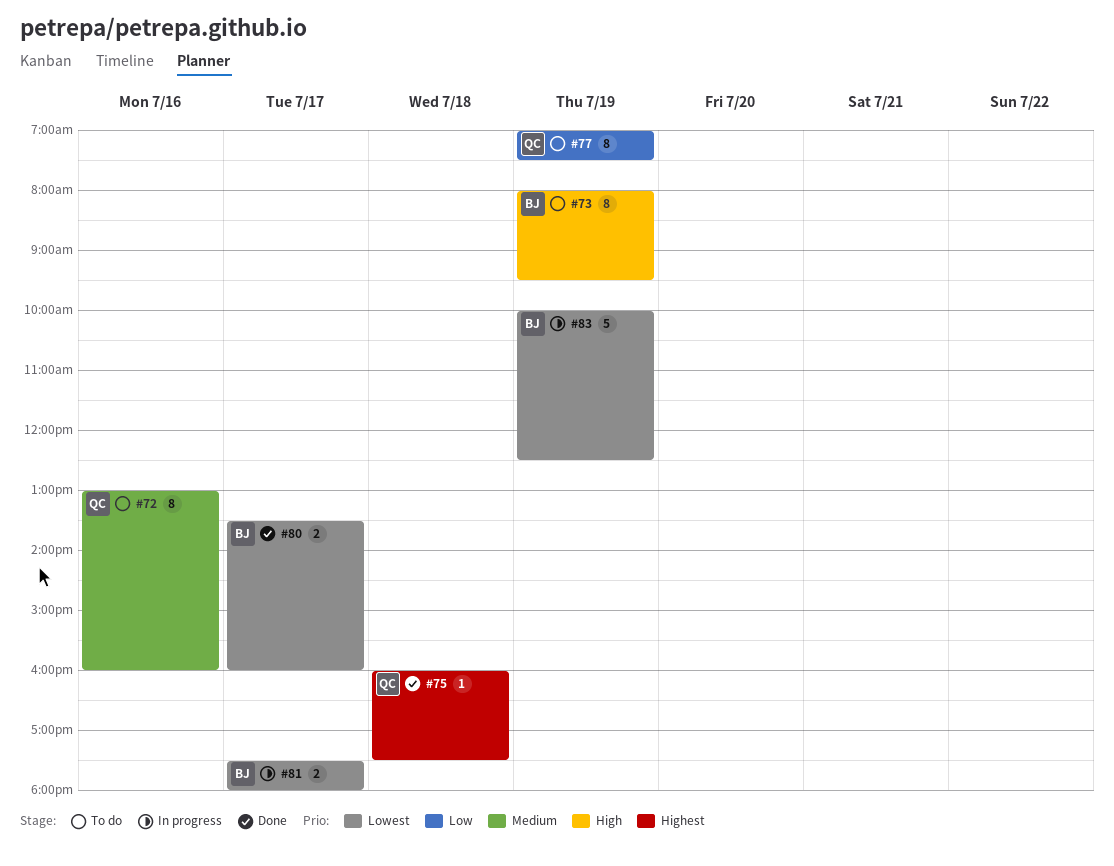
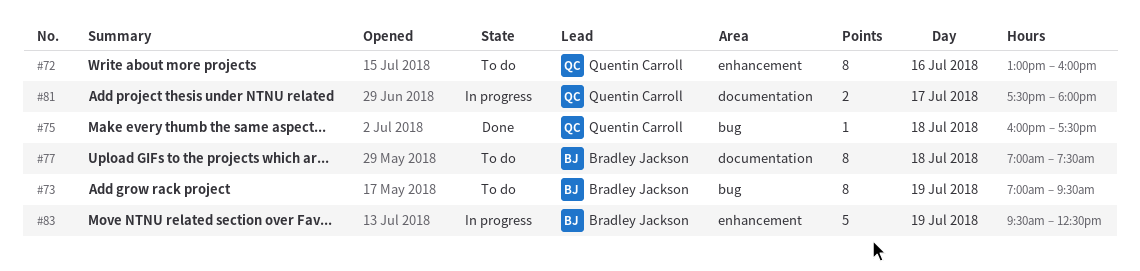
#73, begins: 08:00 -> 07:00
#77, owner: Quentin Carroll -> Bradley Jackson
#77, day: Jul 19 -> Jul 18
#80: present -> none
#81, owner: Bradley Jackson -> Quentin Carroll
#83, begins: 10:00 -> 09:30

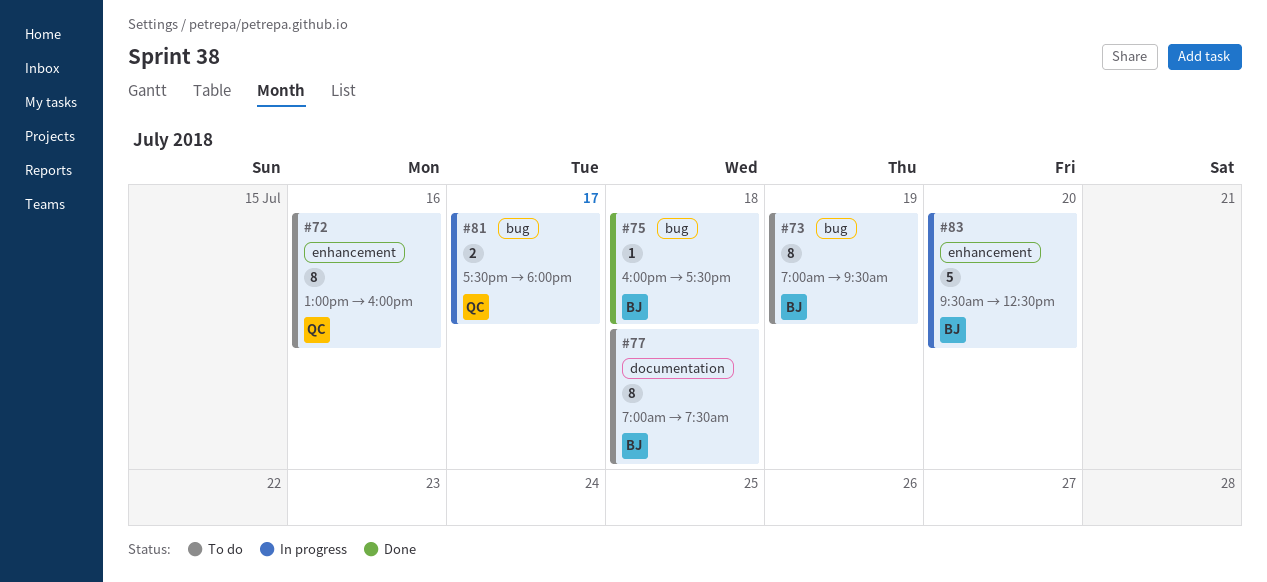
#75, owner: Quentin Carroll -> Bradley Jackson
#81, label: documentation -> bug
#83, day: Jul 19 -> Jul 20

